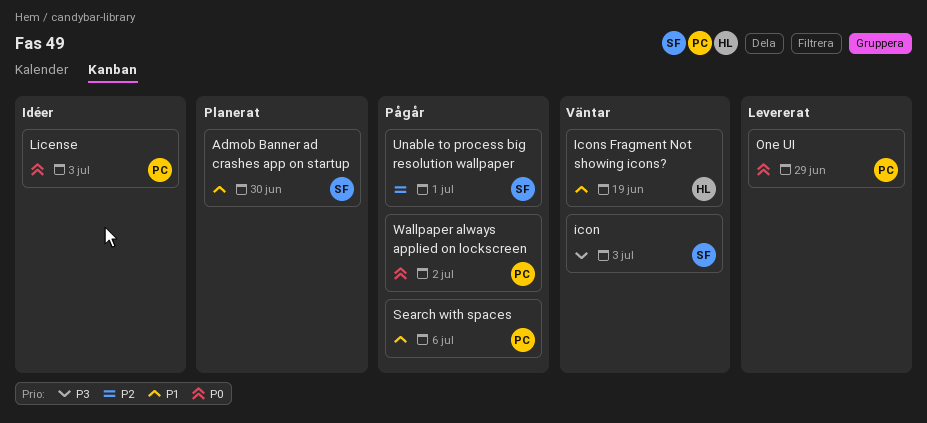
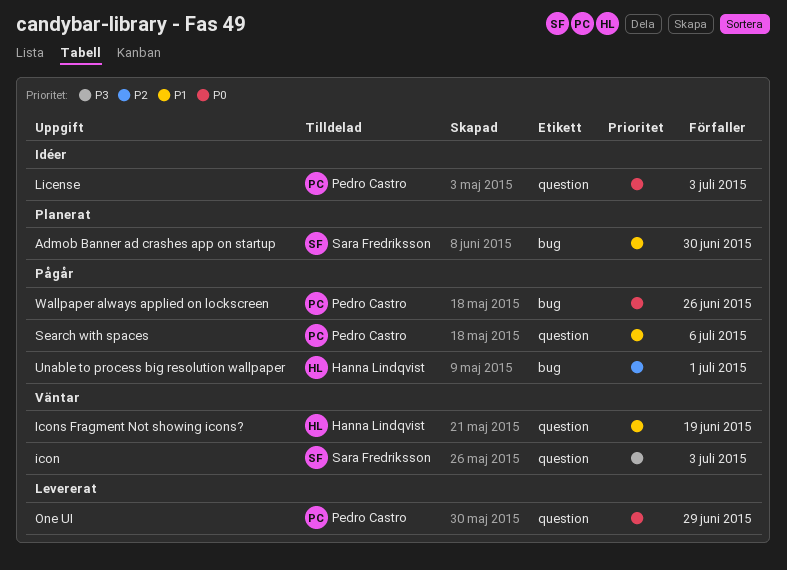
Unable to process big resolution wallpaper, owner: Sara Fredriksson -> Hanna Lindqvist
Wallpaper always applied on lockscreen, due: Jul 2 -> Jun 26

